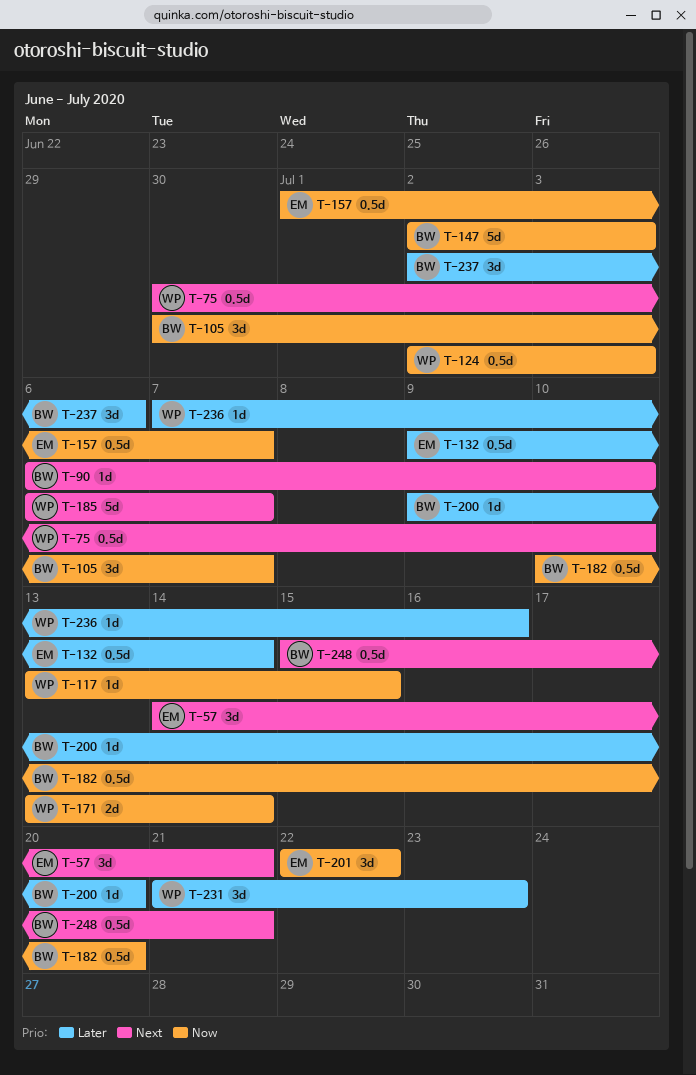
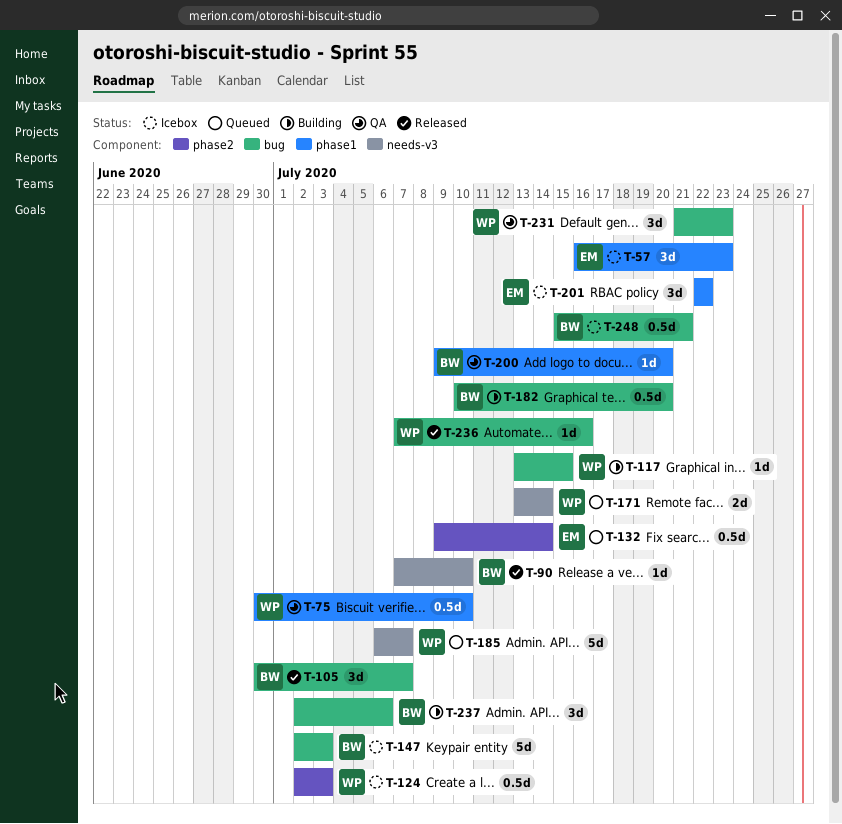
T-57, start: Jul 14 -> Jul 16
T-57, due: Jul 21 -> Jul 23
T-90, start: Jul 6 -> Jul 7
T-157: present -> none

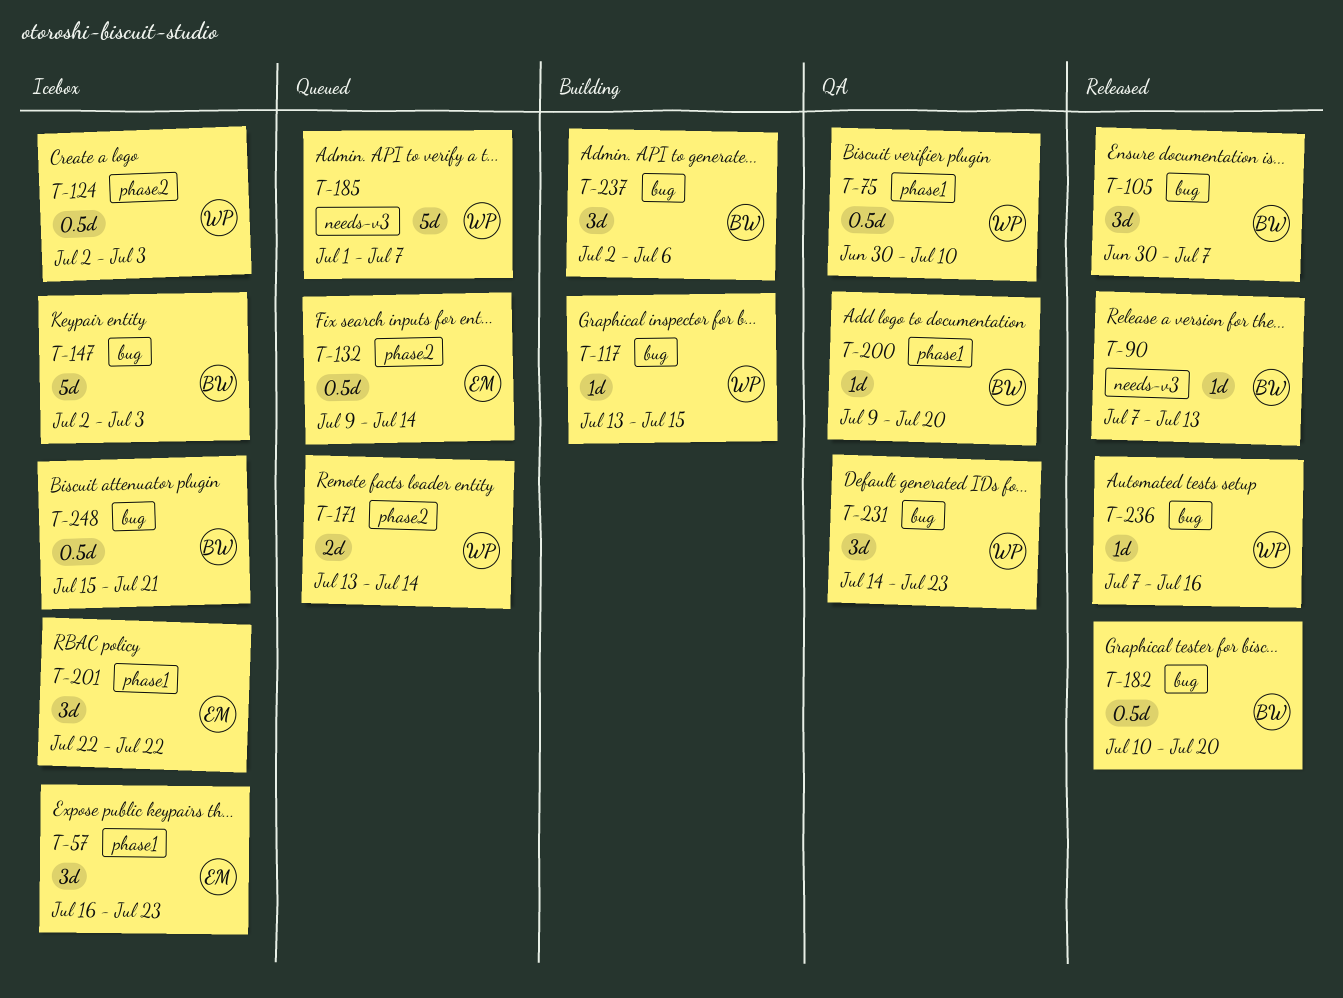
T-90, due: Jul 10 -> Jul 13
T-171, label: needs-v3 -> phase2
T-182, status: Building -> Released
T-185, start: Jul 6 -> Jul 1
T-231, start: Jul 21 -> Jul 14

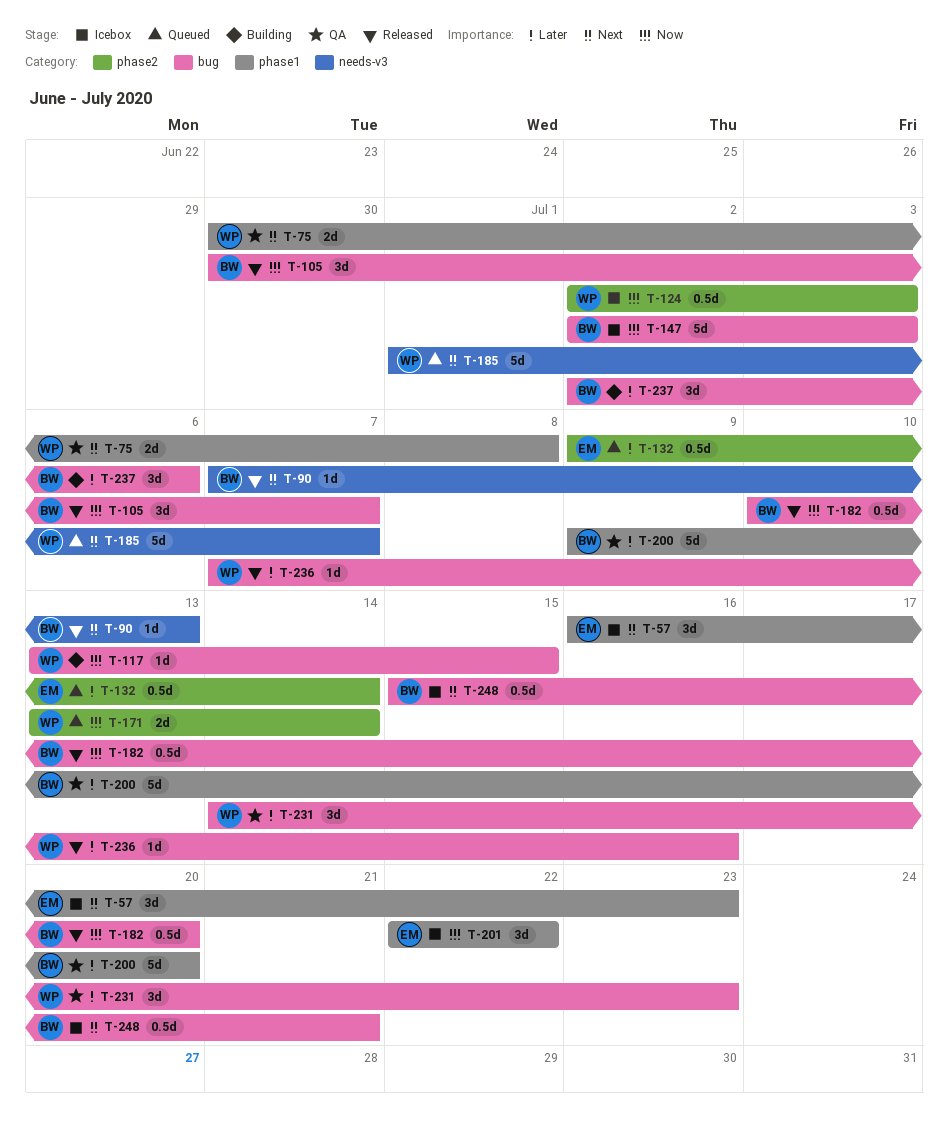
T-75, estimate: 0.5d -> 2d
T-75, due: Jul 10 -> Jul 8
T-200, estimate: 1d -> 5d

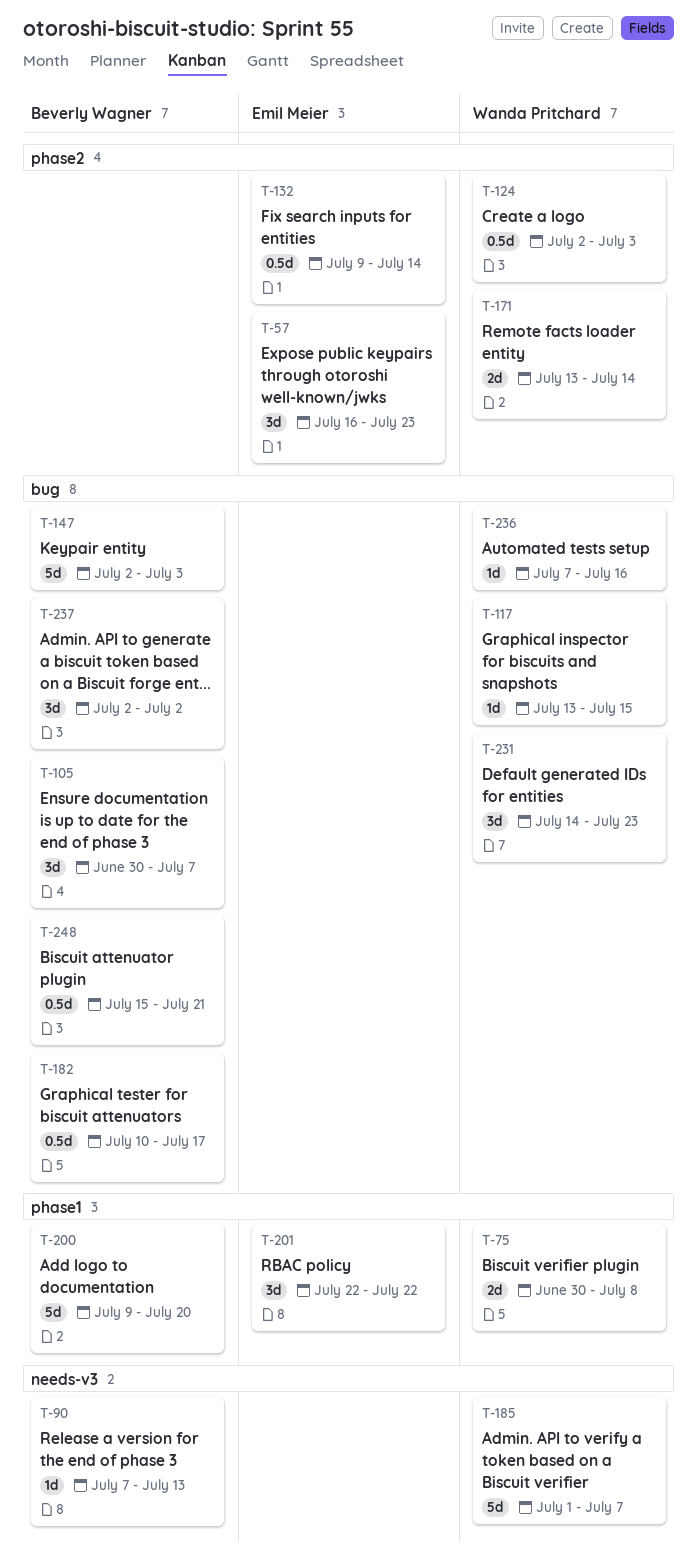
T-57, label: phase1 -> phase2
T-182, due: Jul 20 -> Jul 17
T-237, due: Jul 6 -> Jul 2

